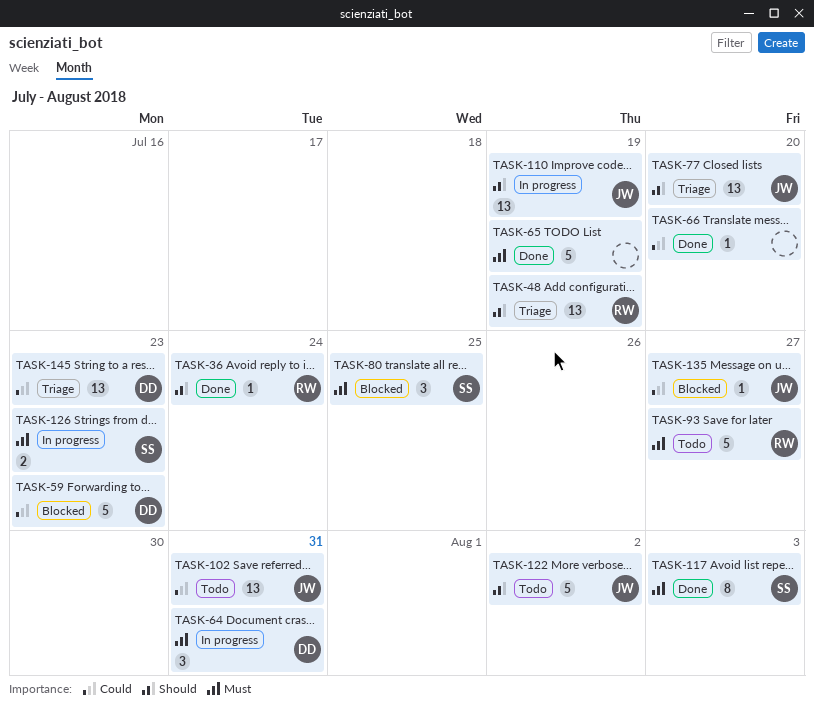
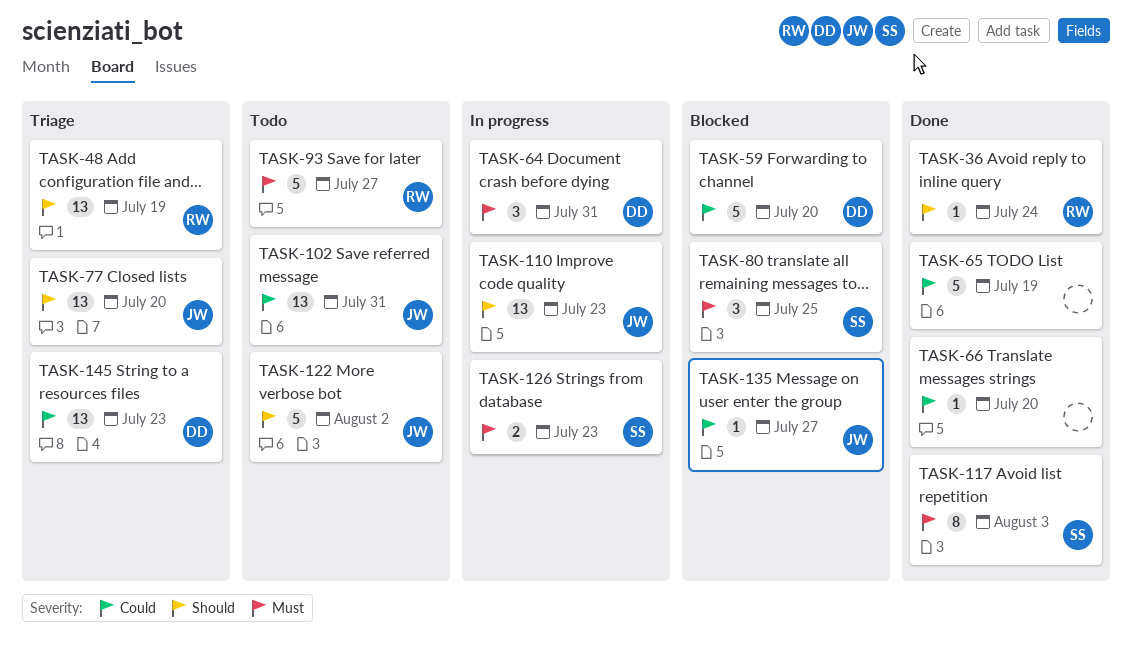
TASK-59, due: Jul 23 -> Jul 20
TASK-65, priority: Must -> Could
TASK-110, due: Jul 19 -> Jul 23

